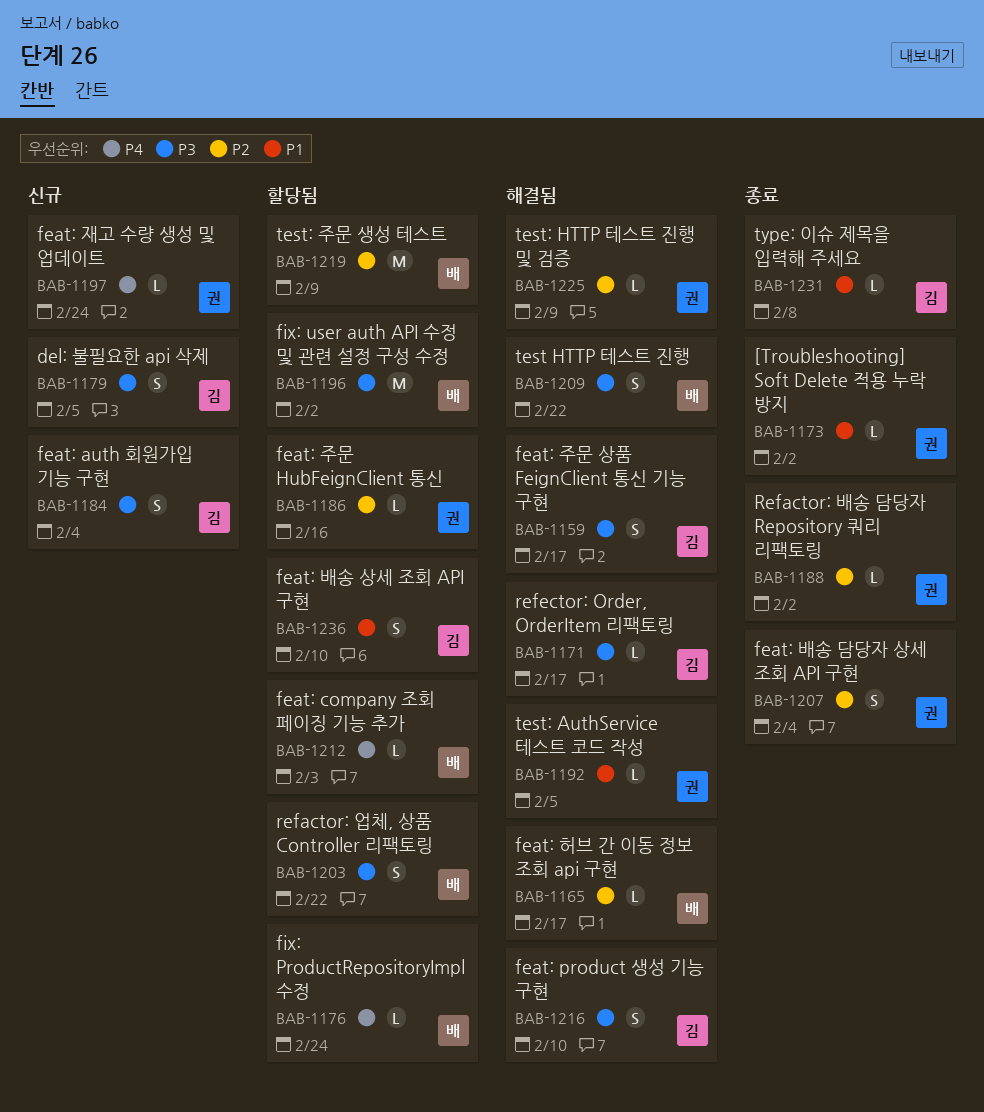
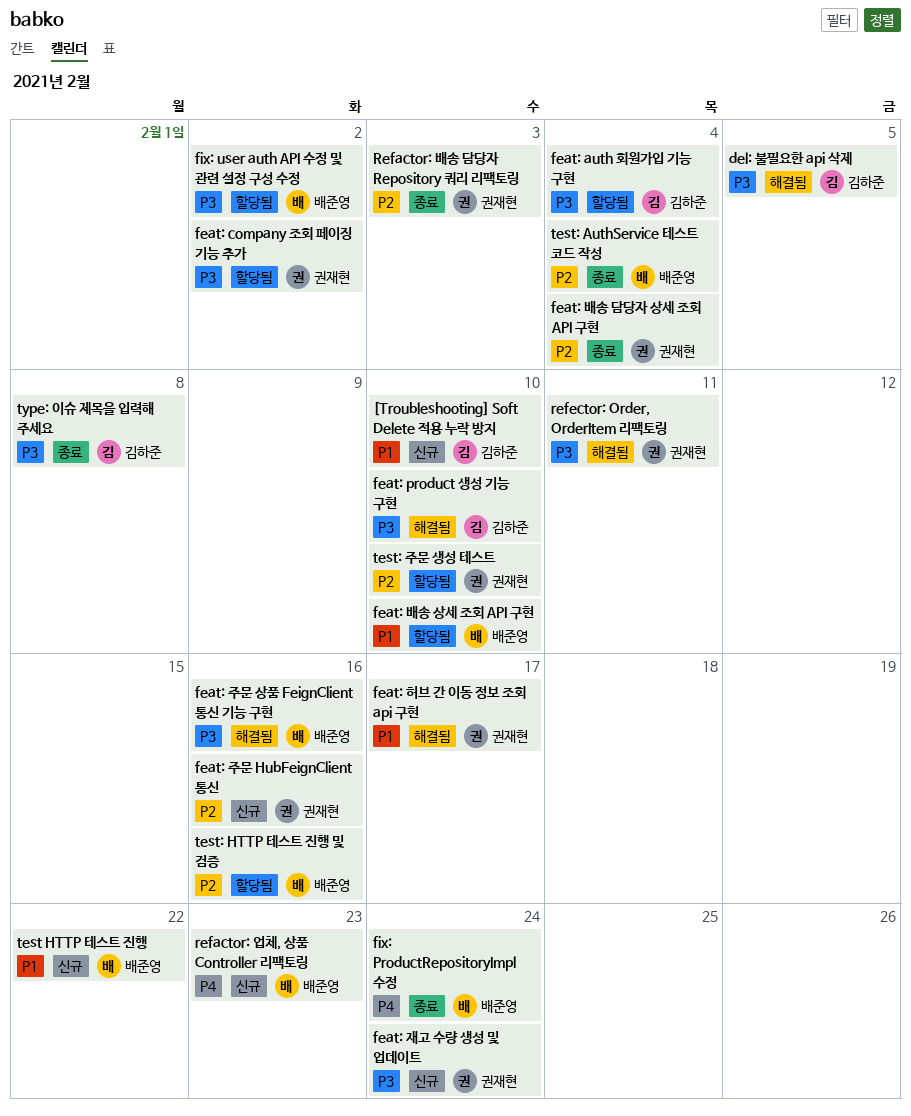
[Troubleshooting] Soft Delete 적용 누락 방지, status: 종료 -> 신규
[Troubleshooting] Soft Delete 적용 누락 방지, owner: 권재현 -> 김하준
[Troubleshooting] Soft Delete 적용 누락 방지, due: Feb 2 -> Feb 10
del: 불필요한 api 삭제, status: 신규 -> 해결됨
feat: auth 회원가입 기능 구현, status: 신규 -> 할당됨
feat: company 조회 페이징 기능 추가, owner: 배준영 -> 권재현
feat: company 조회 페이징 기능 추가, priority: P4 -> P3
feat: company 조회 페이징 기능 추가, due: Feb 3 -> Feb 2
feat: 배송 상세 조회 API 구현, owner: 김하준 -> 배준영
feat: 재고 수량 생성 및 업데이트, priority: P4 -> P3
feat: 주문 HubFeignClient 통신, status: 할당됨 -> 신규
feat: 주문 상품 FeignClient 통신 기능 구현, owner: 김하준 -> 배준영
feat: 주문 상품 FeignClient 통신 기능 구현, due: Feb 17 -> Feb 16
feat: 허브 간 이동 정보 조회 api 구현, owner: 배준영 -> 권재현
feat: 허브 간 이동 정보 조회 api 구현, priority: P2 -> P1
fix: ProductRepositoryImpl 수정, status: 할당됨 -> 종료
Refactor: 배송 담당자 Repository 쿼리 리팩토링, due: Feb 2 -> Feb 3
refactor: 업체, 상품 Controller 리팩토링, status: 할당됨 -> 신규
refactor: 업체, 상품 Controller 리팩토링, priority: P3 -> P4
refactor: 업체, 상품 Controller 리팩토링, due: Feb 22 -> Feb 23
refector: Order, OrderItem 리팩토링, owner: 김하준 -> 권재현
refector: Order, OrderItem 리팩토링, due: Feb 17 -> Feb 11
test HTTP 테스트 진행, status: 해결됨 -> 신규
test HTTP 테스트 진행, priority: P3 -> P1
test: AuthService 테스트 코드 작성, status: 해결됨 -> 종료
test: AuthService 테스트 코드 작성, owner: 권재현 -> 배준영
test: AuthService 테스트 코드 작성, priority: P1 -> P2
test: AuthService 테스트 코드 작성, due: Feb 5 -> Feb 4
test: HTTP 테스트 진행 및 검증, status: 해결됨 -> 할당됨
test: HTTP 테스트 진행 및 검증, owner: 권재현 -> 배준영
test: HTTP 테스트 진행 및 검증, due: Feb 9 -> Feb 16
test: 주문 생성 테스트, owner: 배준영 -> 권재현
test: 주문 생성 테스트, due: Feb 9 -> Feb 10
type: 이슈 제목을 입력해 주세요, priority: P1 -> P3

